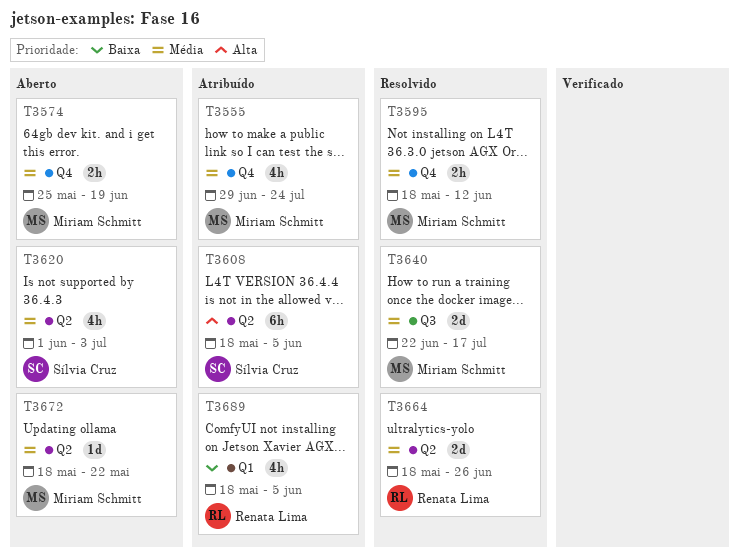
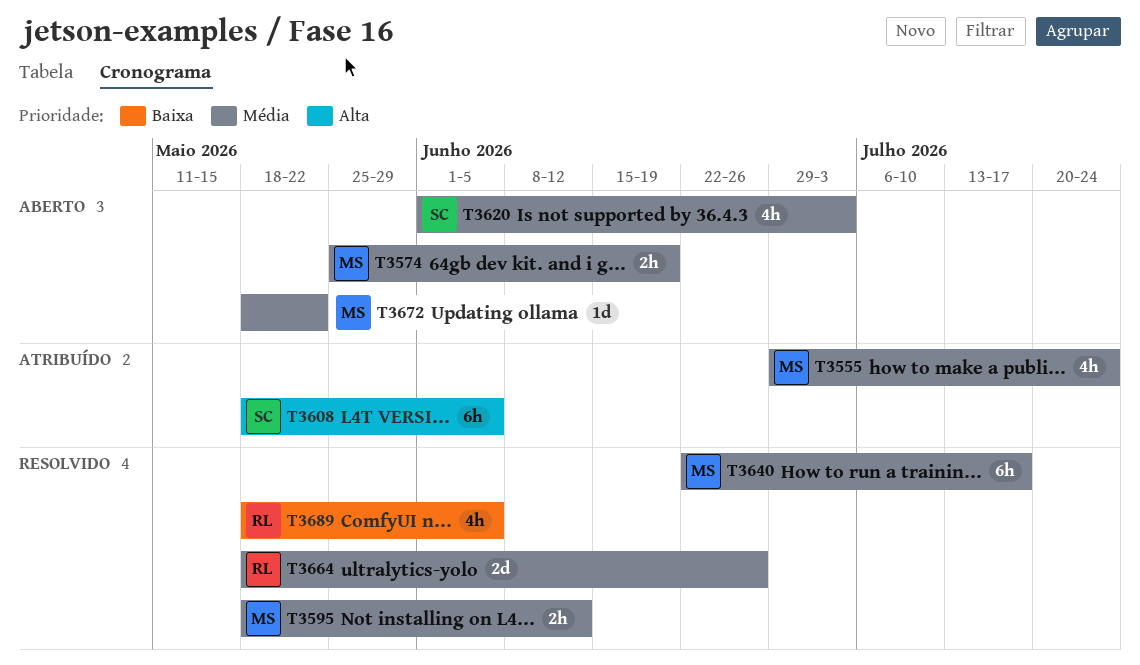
T3640, estimate: 2d -> 6h
T3689, status: Atribuído -> Resolvido

